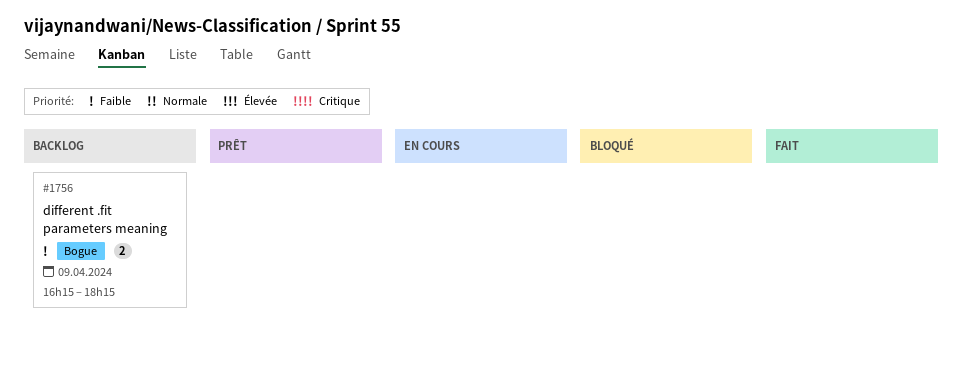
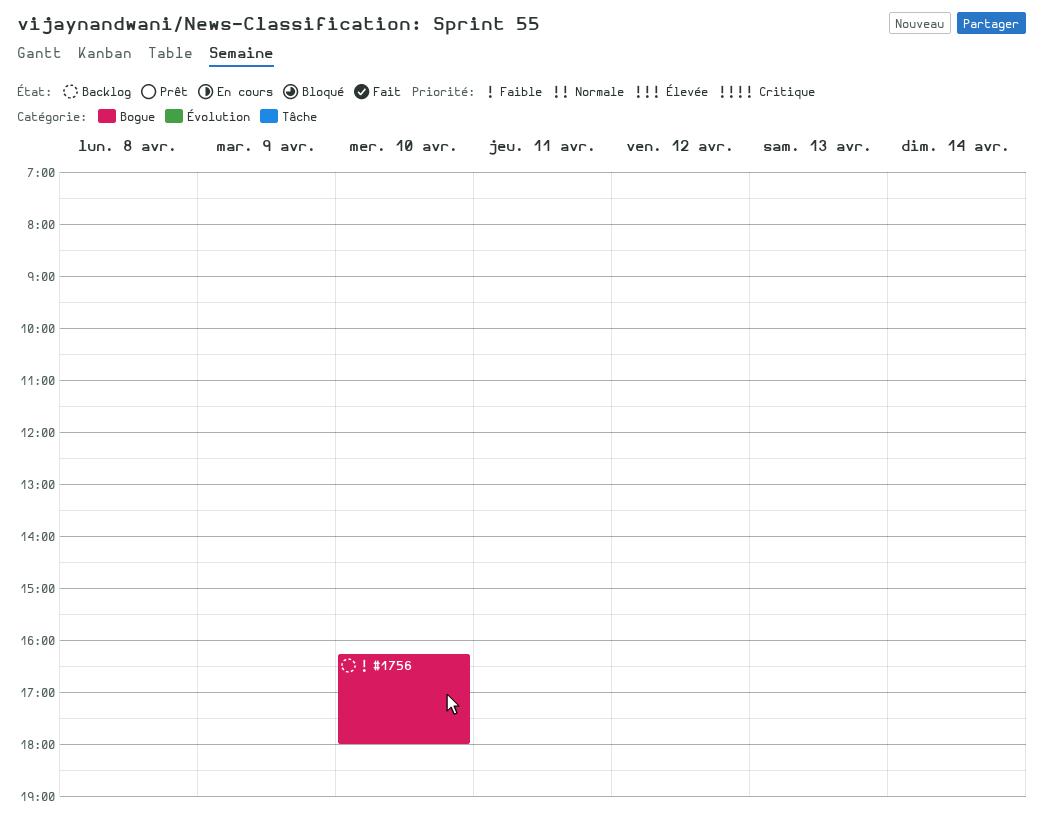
#1756, day: Apr 9 -> Apr 10
#1756, ends: 18:15 -> 18:00

